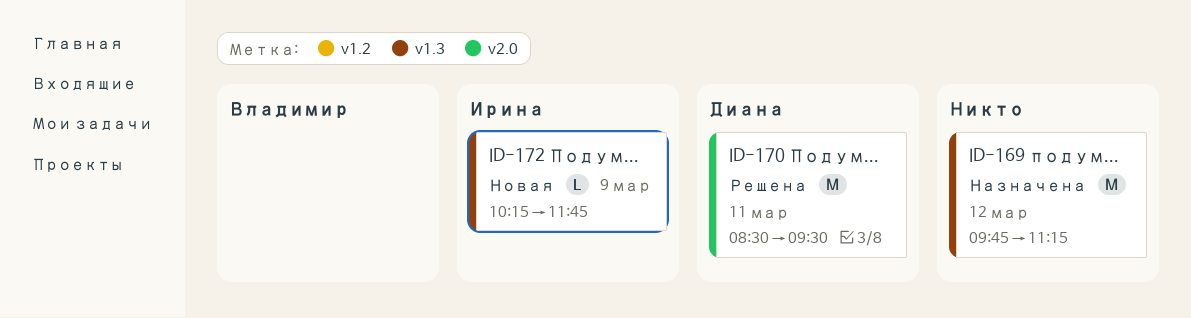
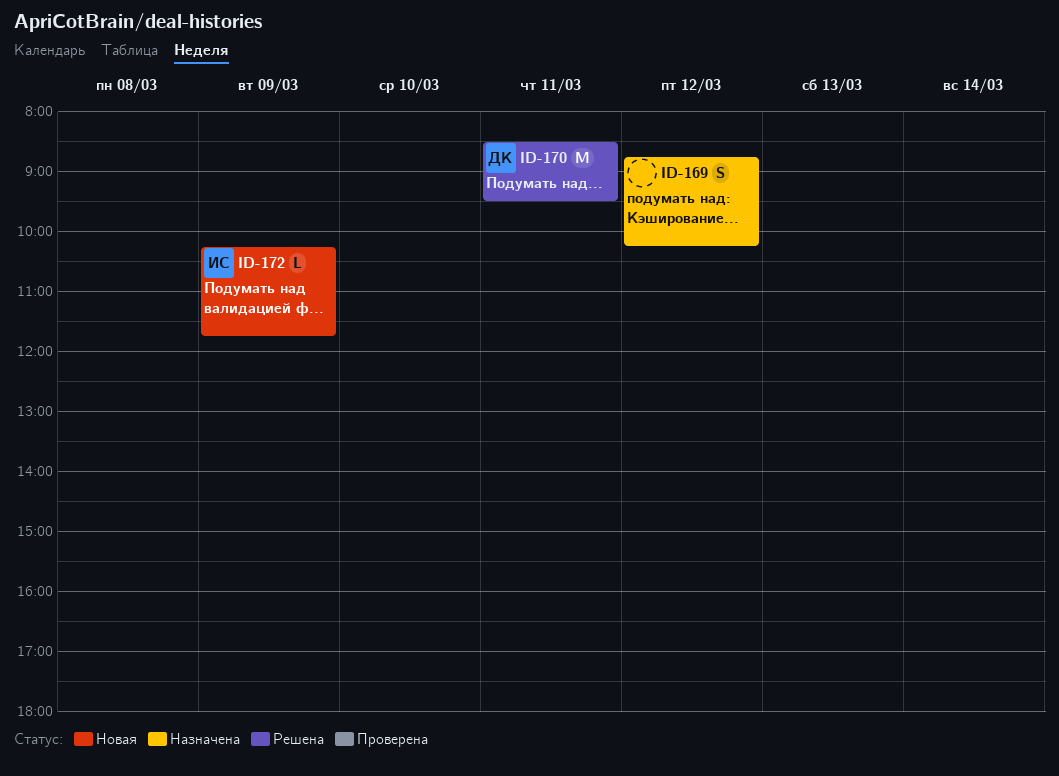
ID-169, estimate: M -> S
ID-169, begins: 09:45 -> 08:45
ID-169, ends: 11:15 -> 10:15

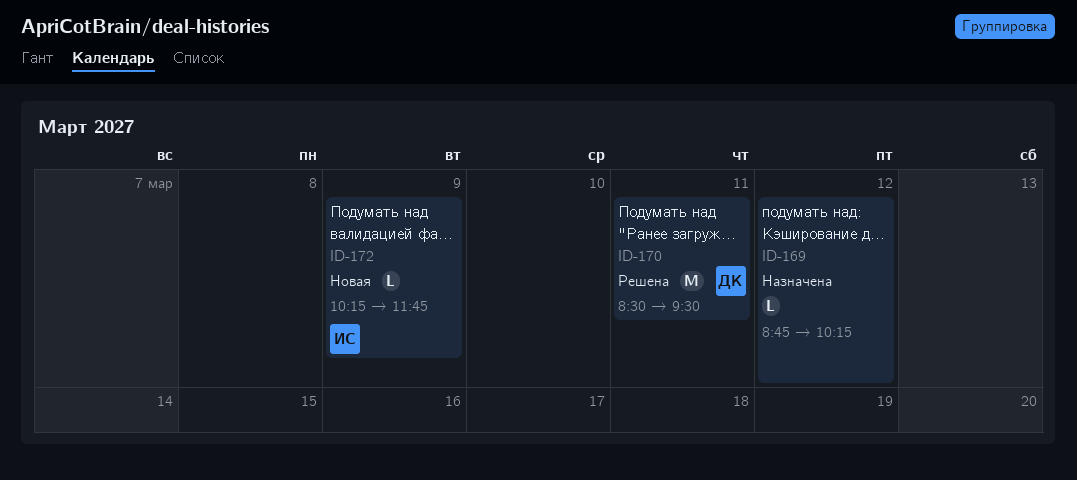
ID-169, estimate: S -> L

